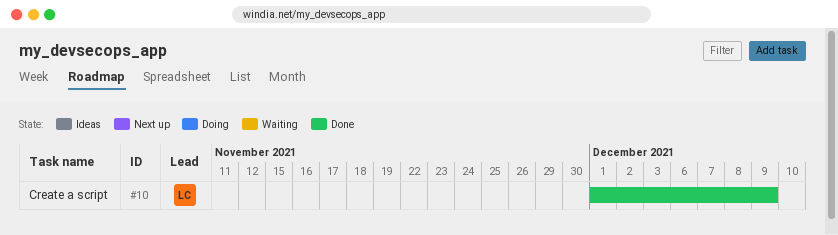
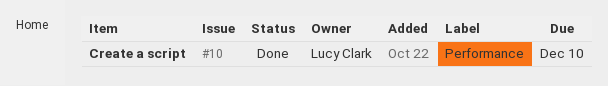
#10, due: Dec 9 -> Dec 10

